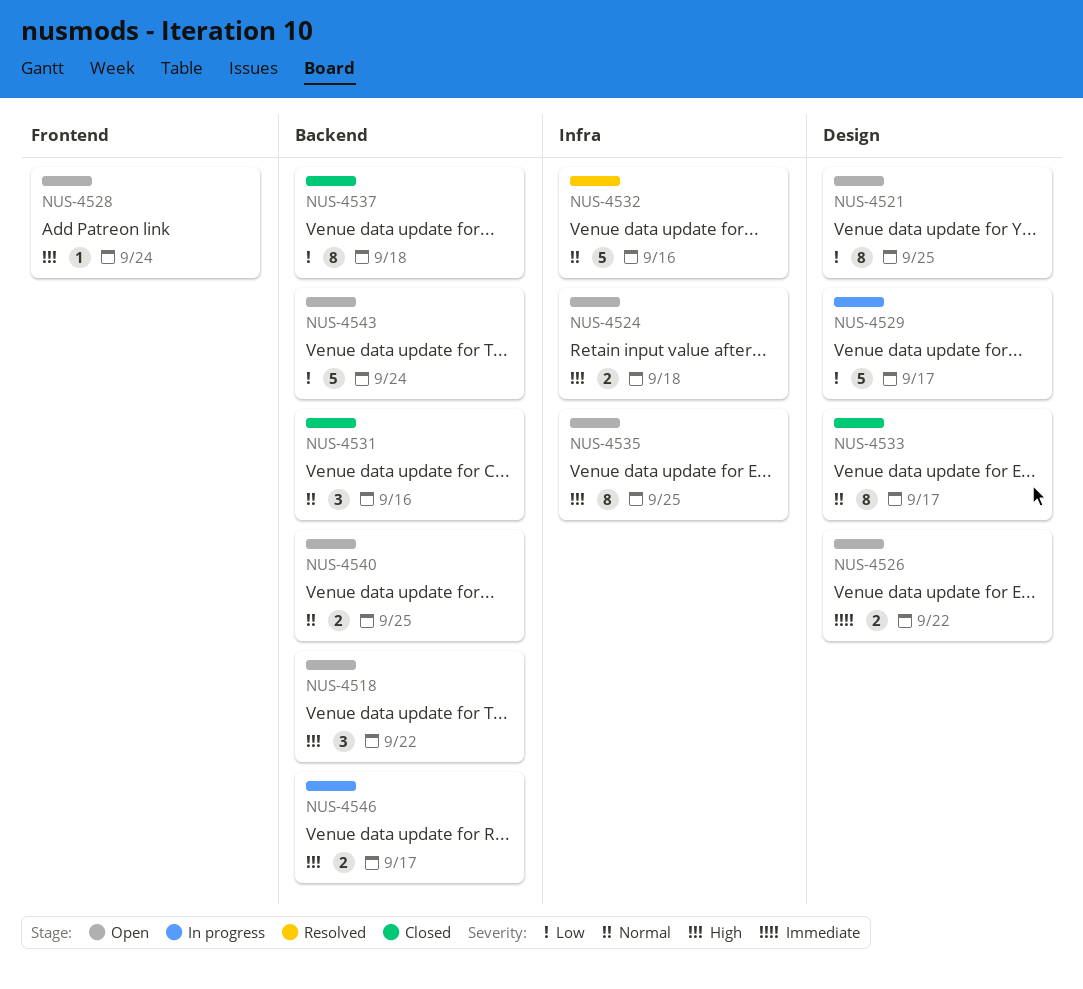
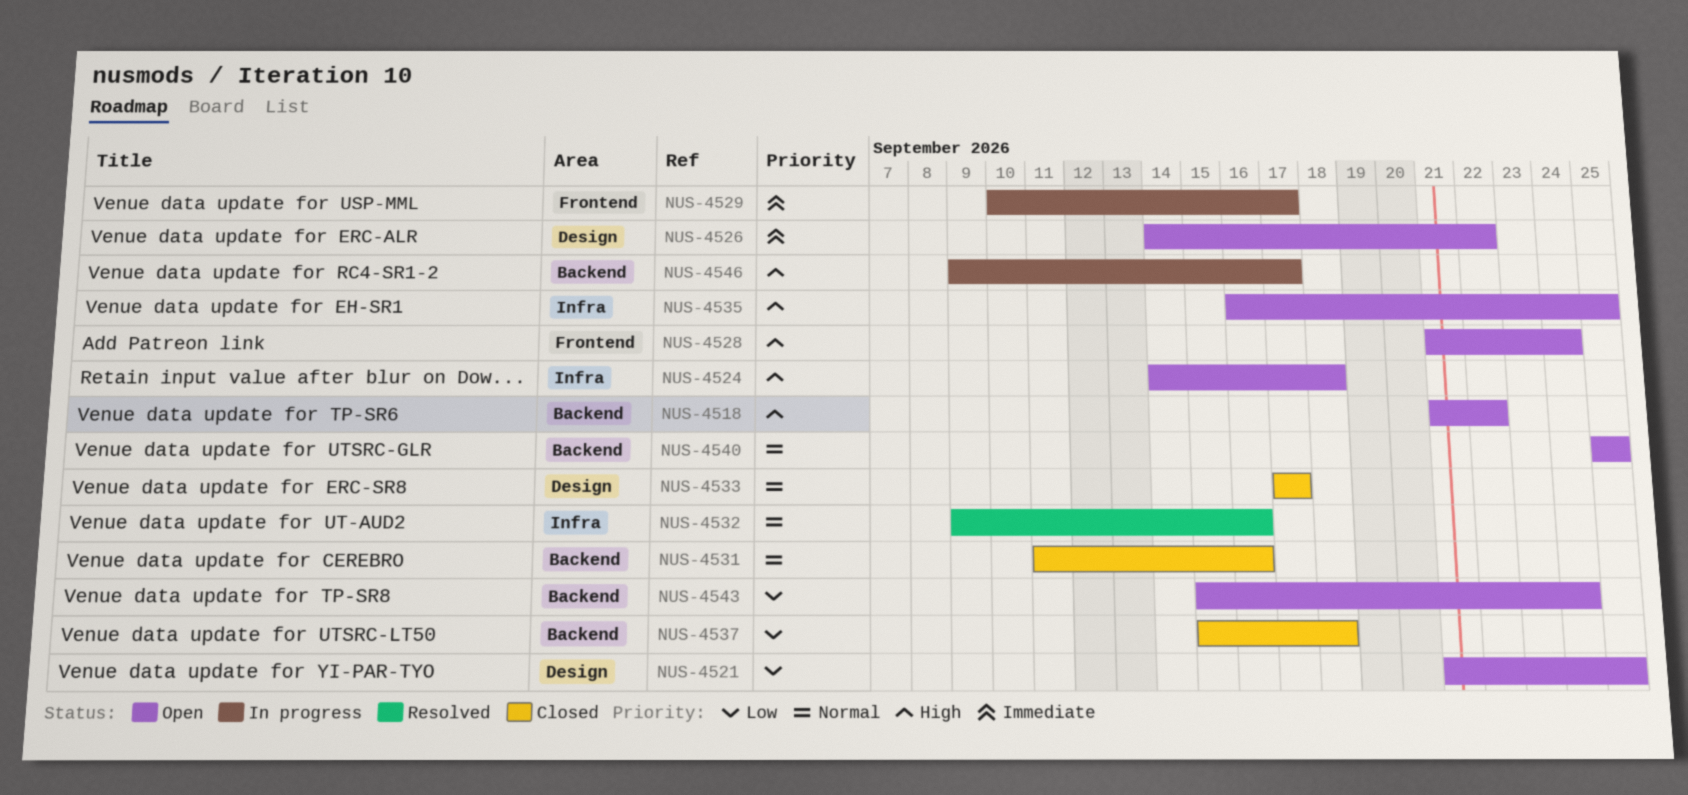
NUS-4529, priority: Low -> Immediate
NUS-4529, label: Design -> Frontend

